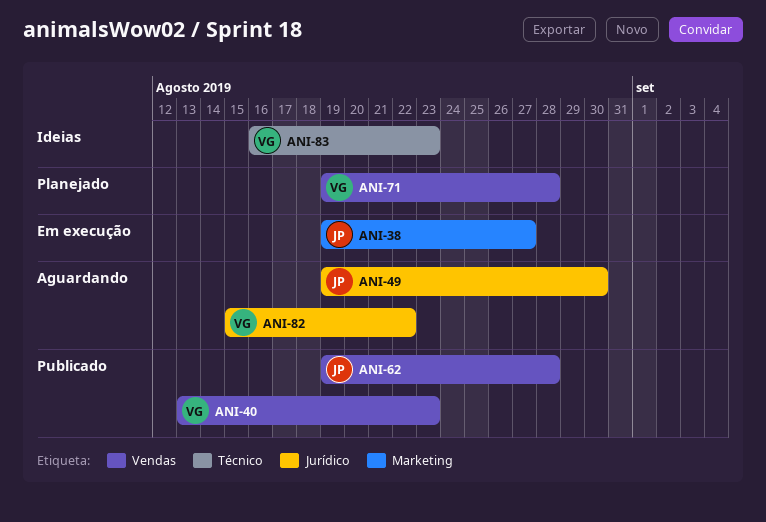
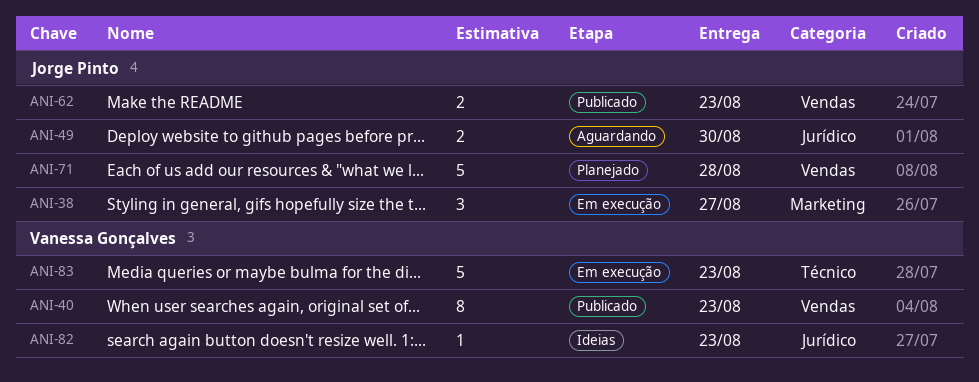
ANI-62, due: Aug 28 -> Aug 23
ANI-71, owner: Vanessa Gonçalves -> Jorge Pinto
ANI-82, status: Aguardando -> Ideias
ANI-82, due: Aug 22 -> Aug 23
ANI-83, status: Ideias -> Em execução

